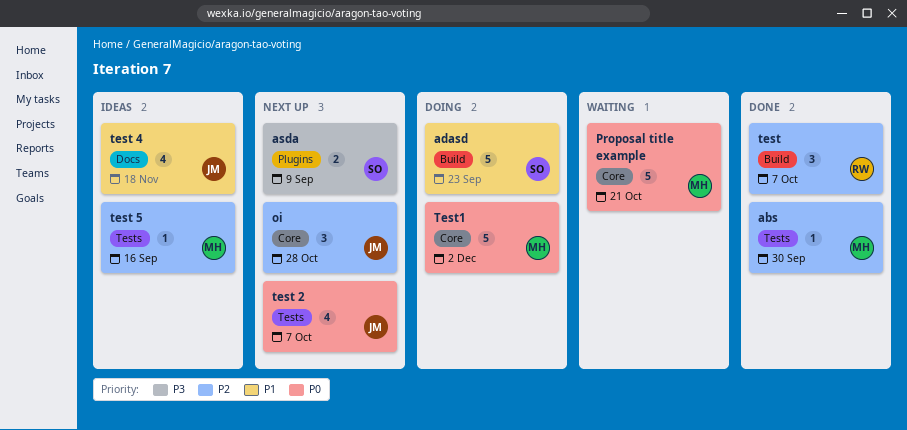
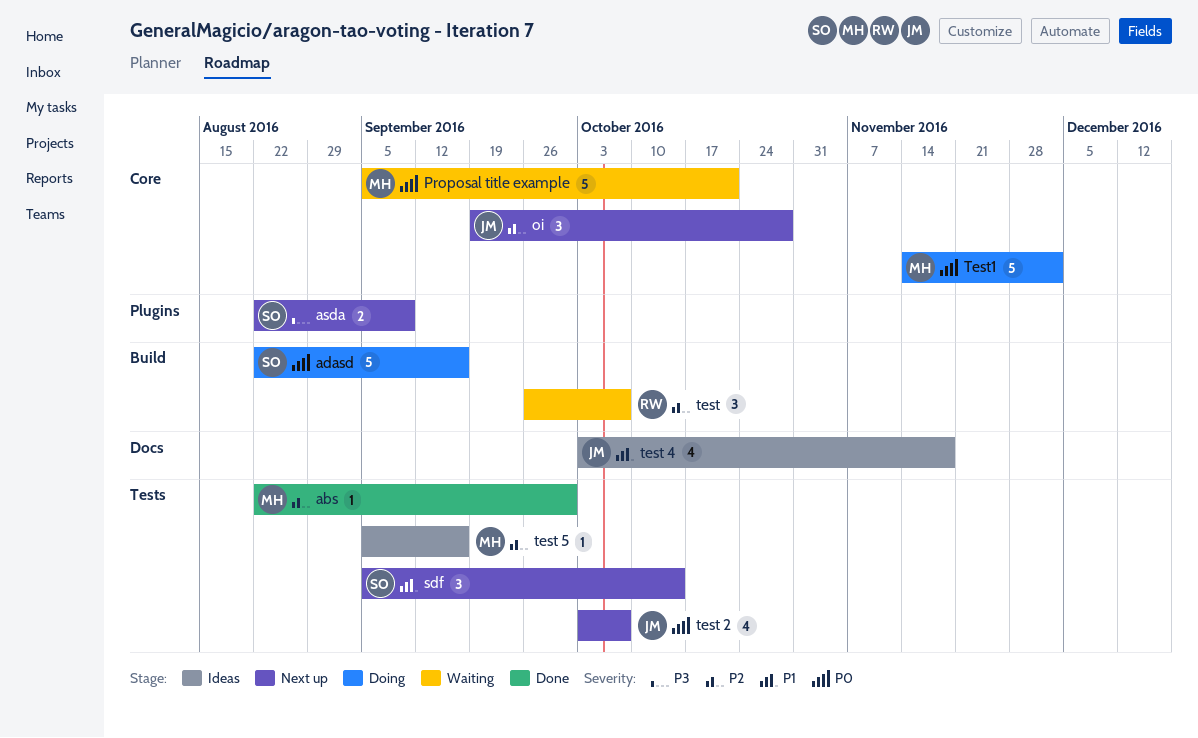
adasd, priority: P1 -> P0
adasd, due: Sep 23 -> Sep 16
sdf: none -> present
test, status: Done -> Waiting

